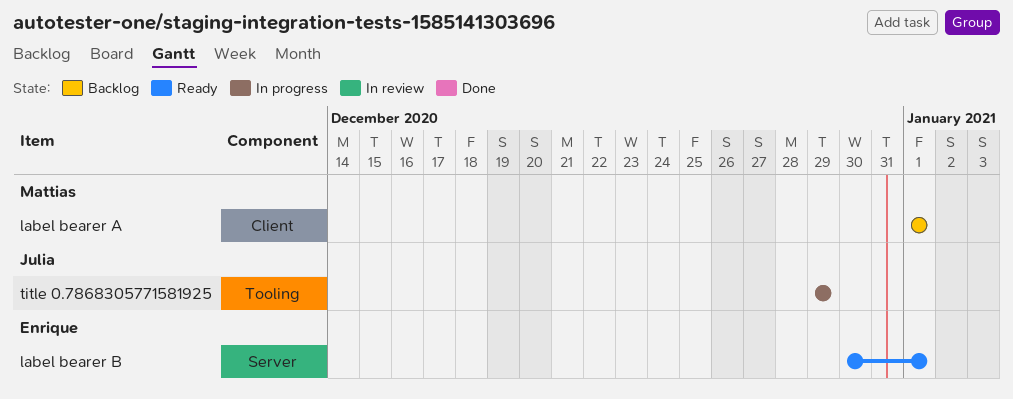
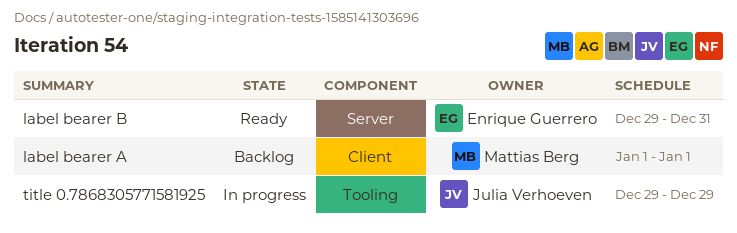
label bearer B, start: Dec 30 -> Dec 29
label bearer B, due: Jan 1 -> Dec 31

